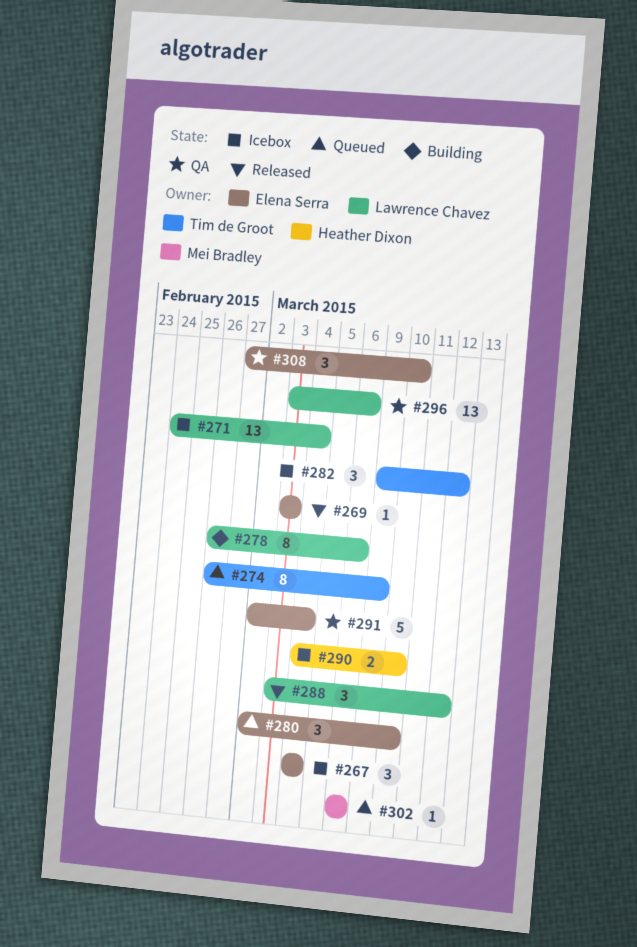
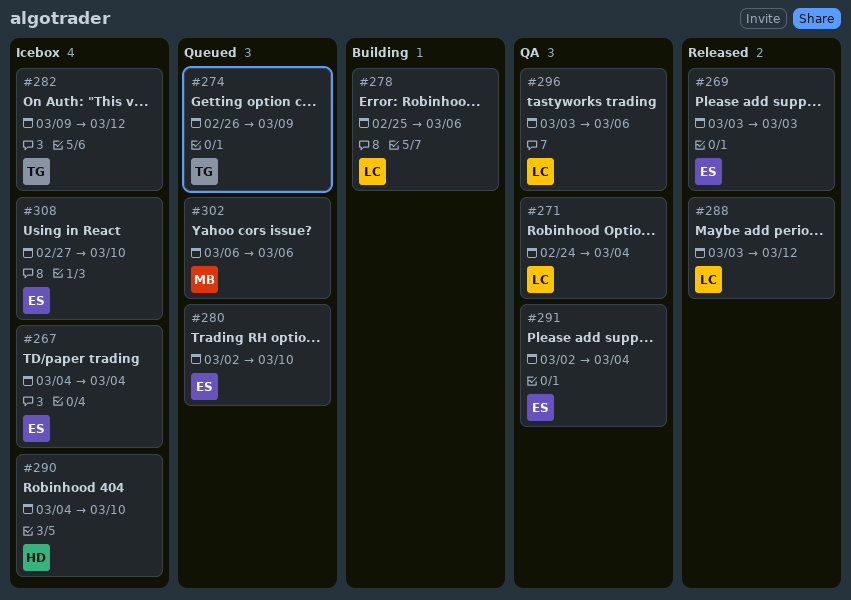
#271, status: Icebox -> QA
#278, start: Feb 26 -> Feb 25
#308, status: QA -> Icebox

